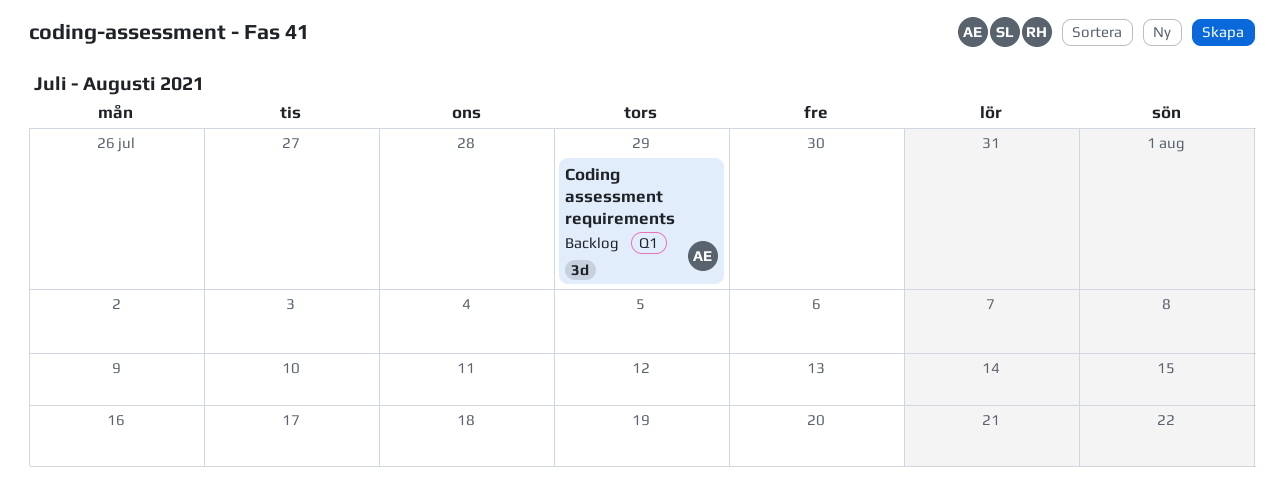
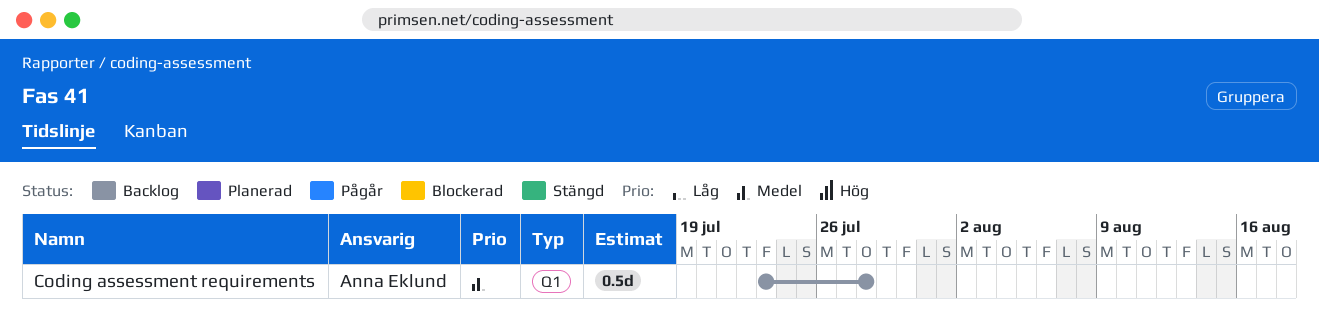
Coding assessment requirements, estimate: 3d -> 0.5d
Coding assessment requirements, due: Jul 29 -> Jul 28

